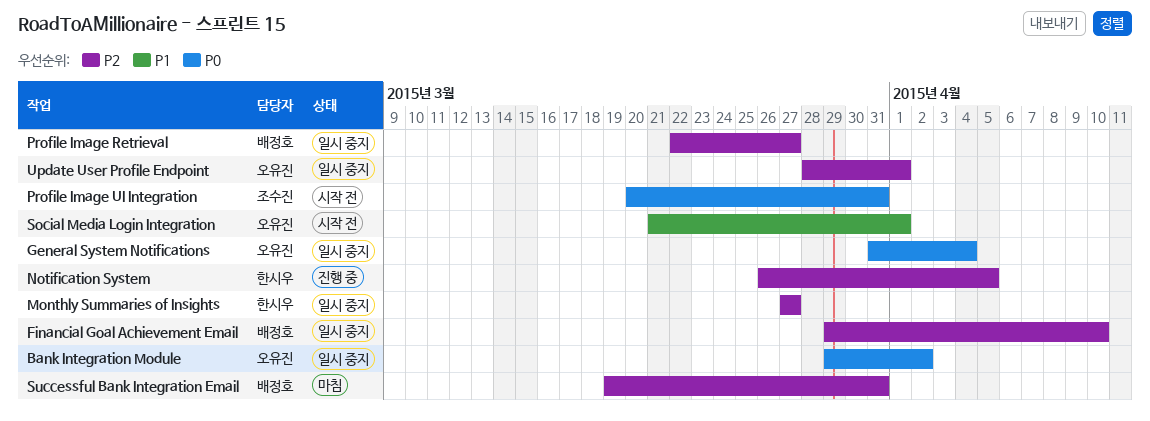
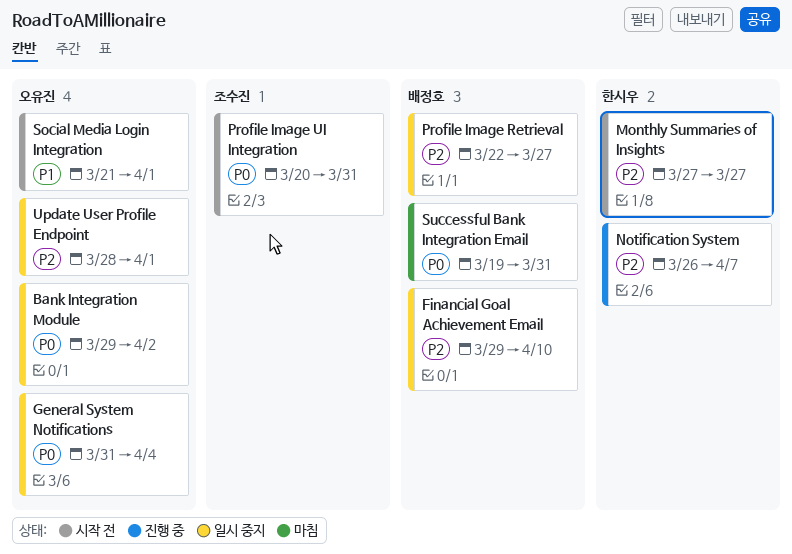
Monthly Summaries of Insights, status: 일시 중지 -> 시작 전
Notification System, due: Apr 5 -> Apr 7
Successful Bank Integration Email, priority: P2 -> P0

